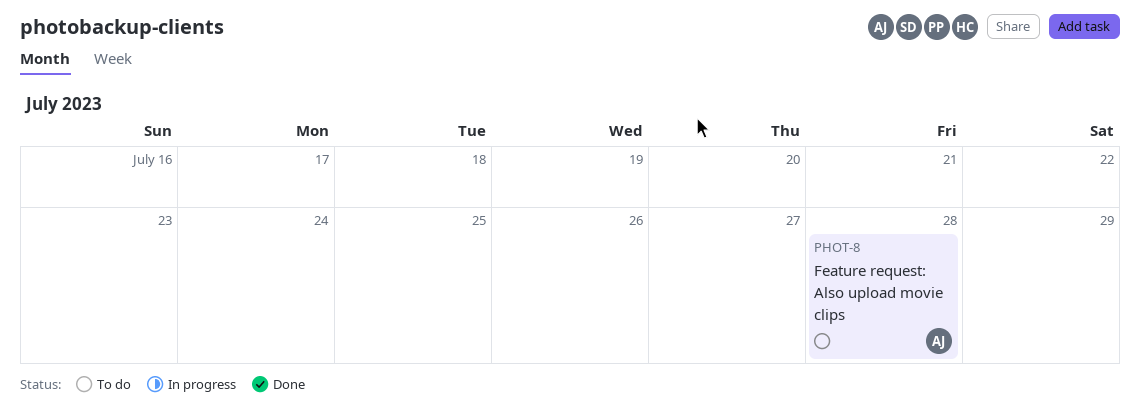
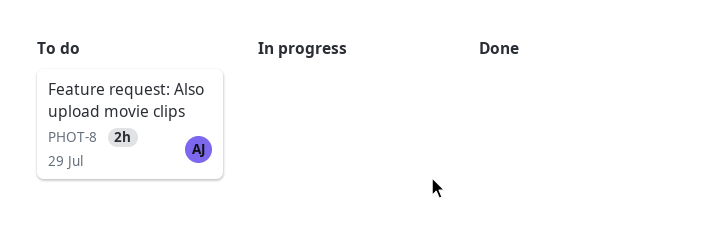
PHOT-8, due: Jul 28 -> Jul 29

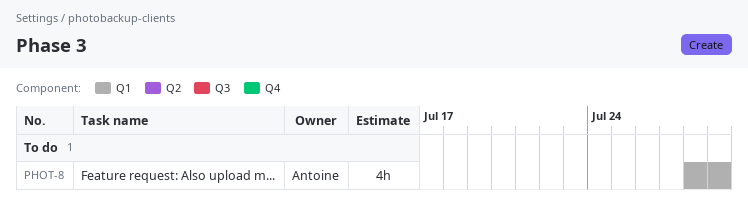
PHOT-8, estimate: 2h -> 4h

